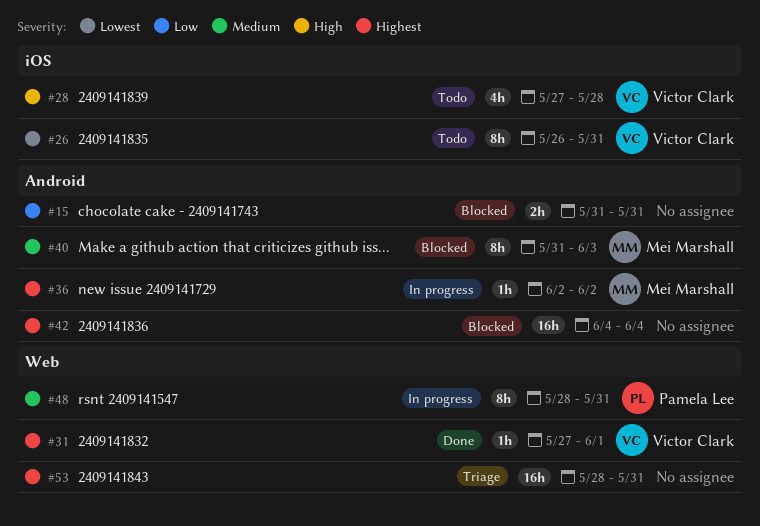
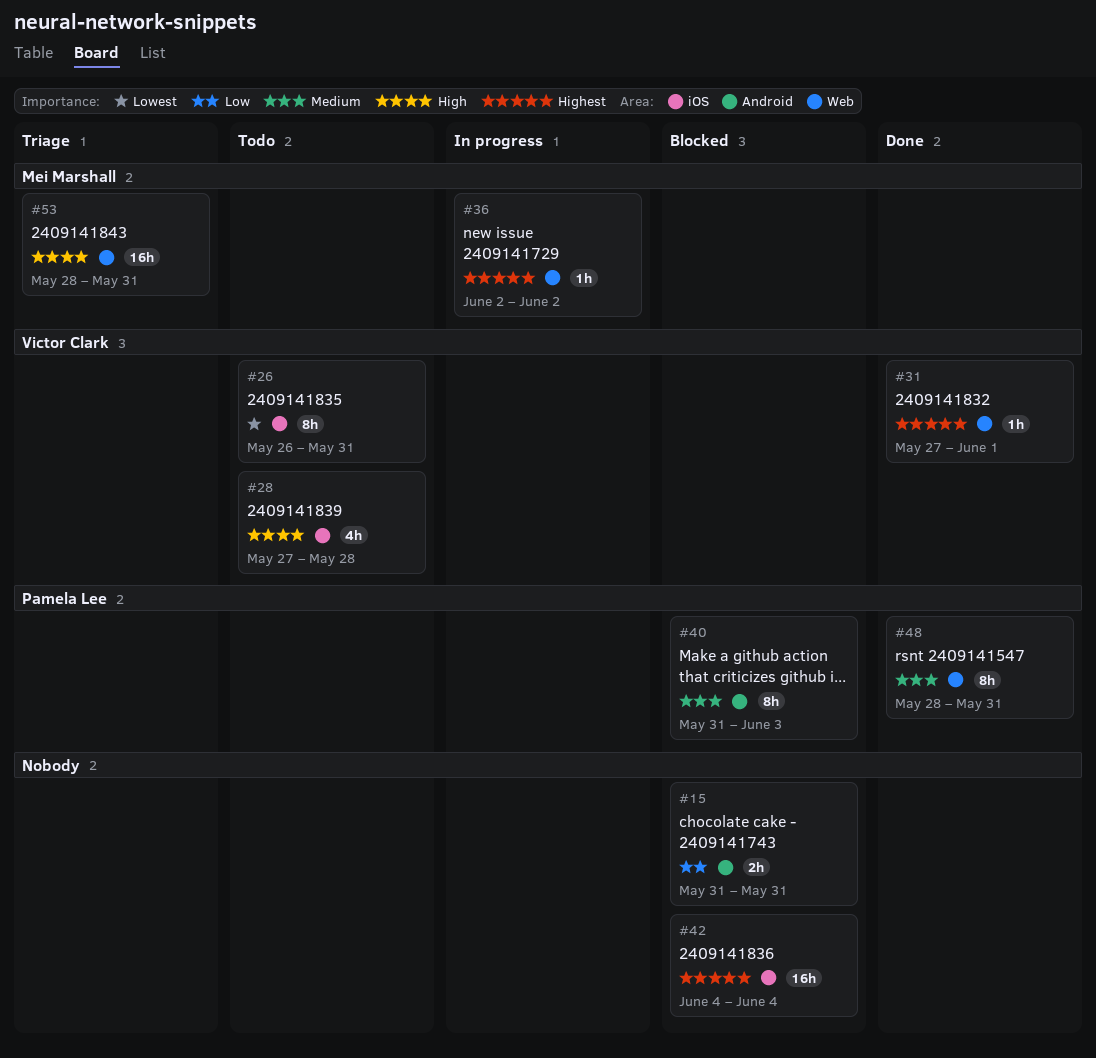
#36, label: Android -> Web
#40, owner: Mei Marshall -> Pamela Lee
#42, label: Android -> iOS
#48, status: In progress -> Done
#53, owner: none -> Mei Marshall
#53, priority: Highest -> High

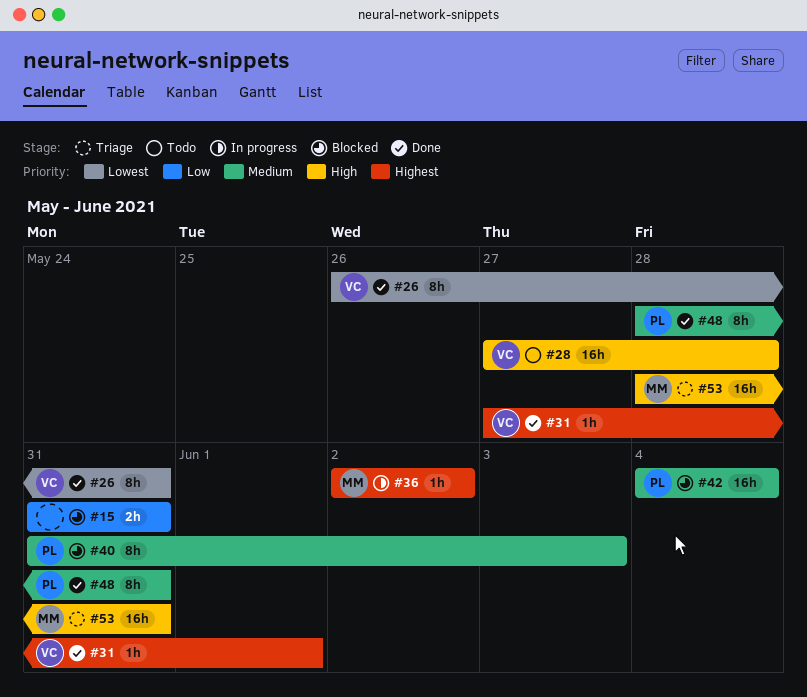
#26, status: Todo -> Done
#28, estimate: 4h -> 16h
#42, owner: none -> Pamela Lee
#42, priority: Highest -> Medium

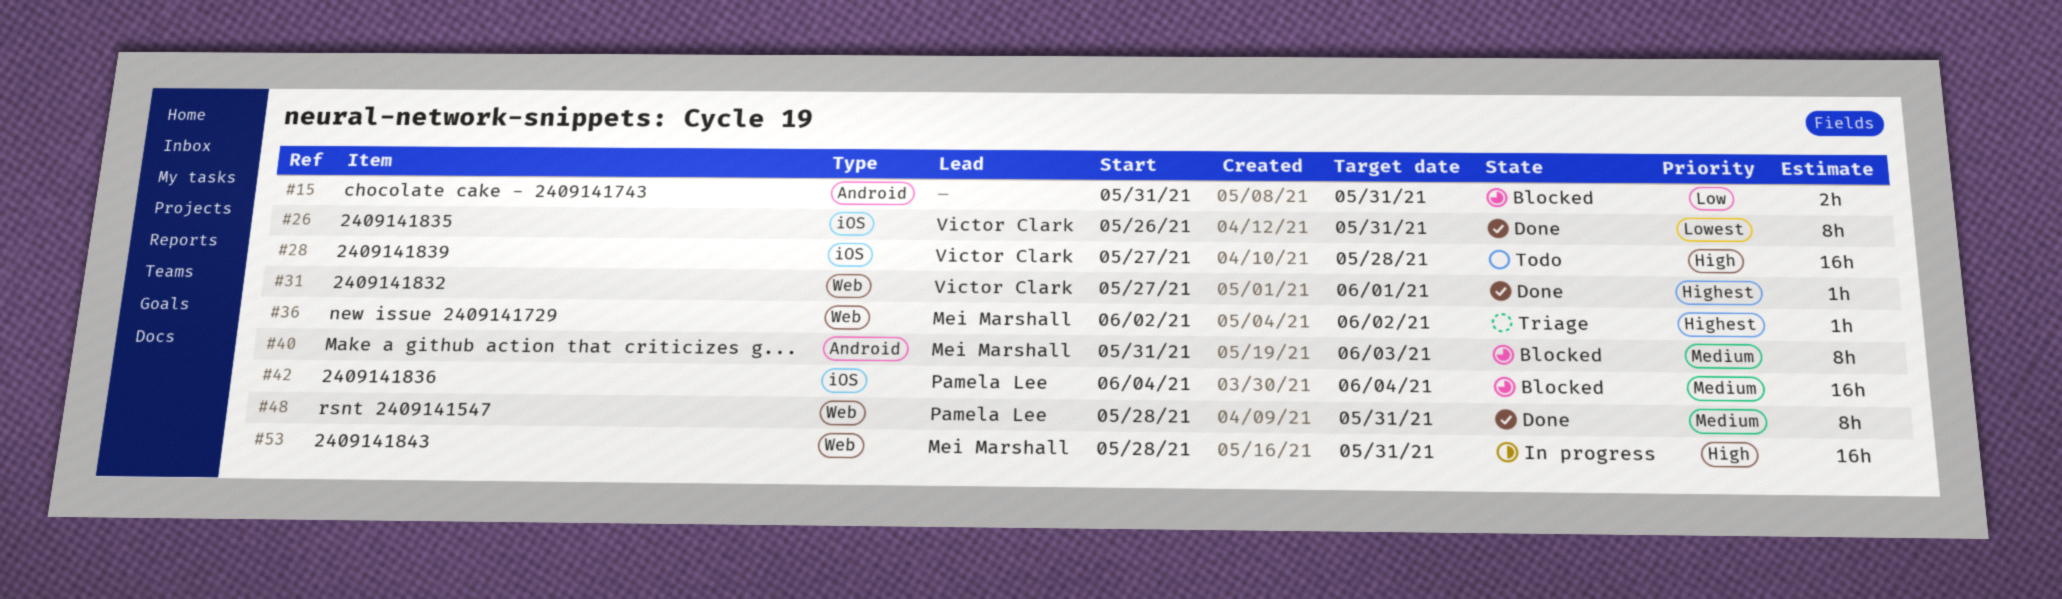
#36, status: In progress -> Triage
#40, owner: Pamela Lee -> Mei Marshall
#53, status: Triage -> In progress

